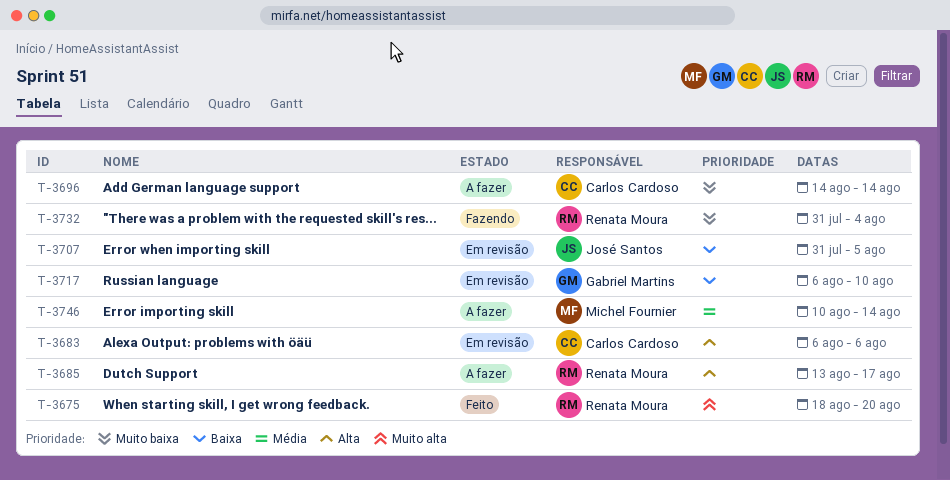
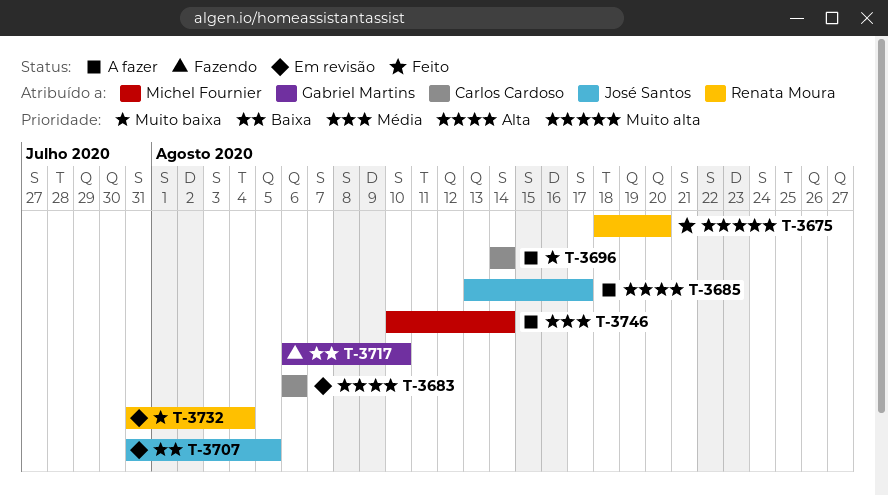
T-3685, owner: Renata Moura -> José Santos
T-3717, status: Em revisão -> Fazendo
T-3732, status: Fazendo -> Em revisão

